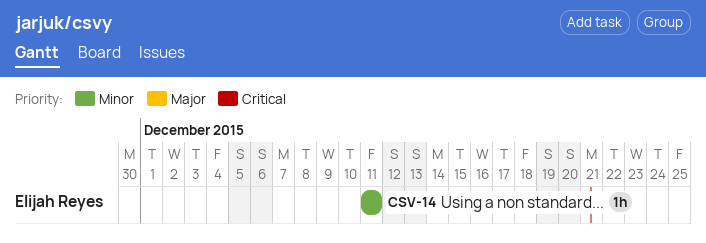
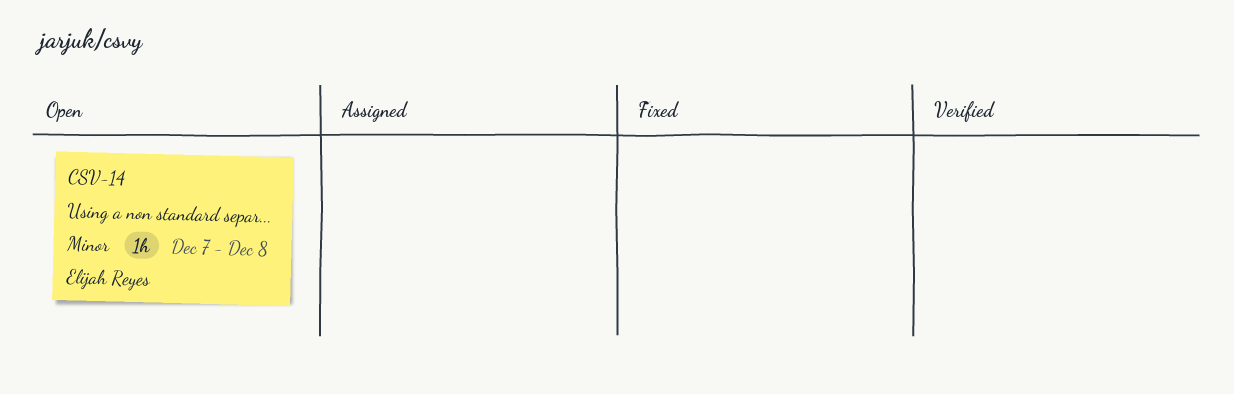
CSV-14, start: Dec 11 -> Dec 7
CSV-14, due: Dec 11 -> Dec 8

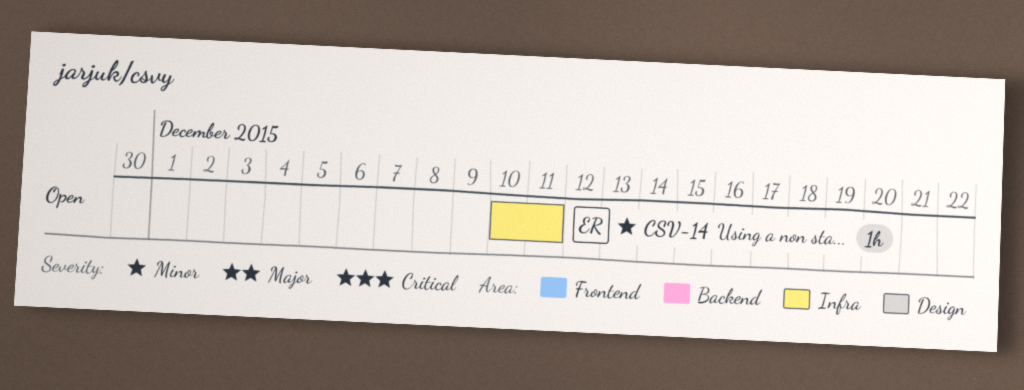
CSV-14, start: Dec 7 -> Dec 10
CSV-14, due: Dec 8 -> Dec 11

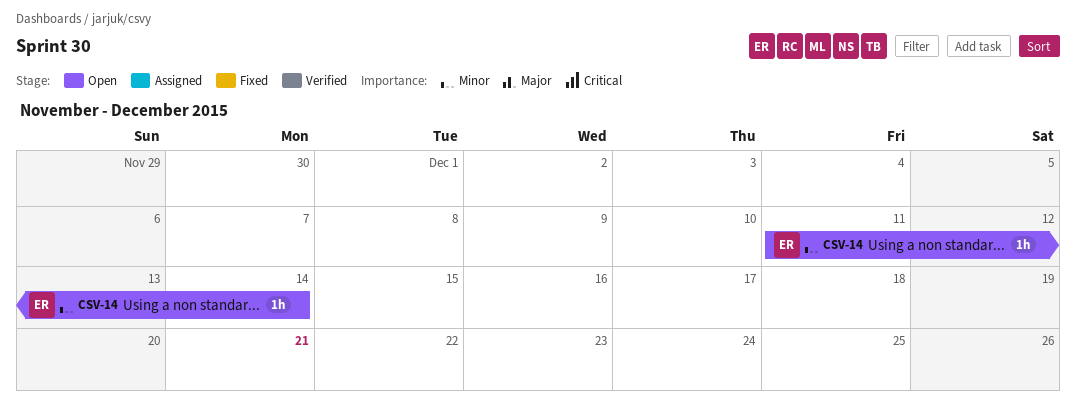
CSV-14, start: Dec 10 -> Dec 11
CSV-14, due: Dec 11 -> Dec 14

